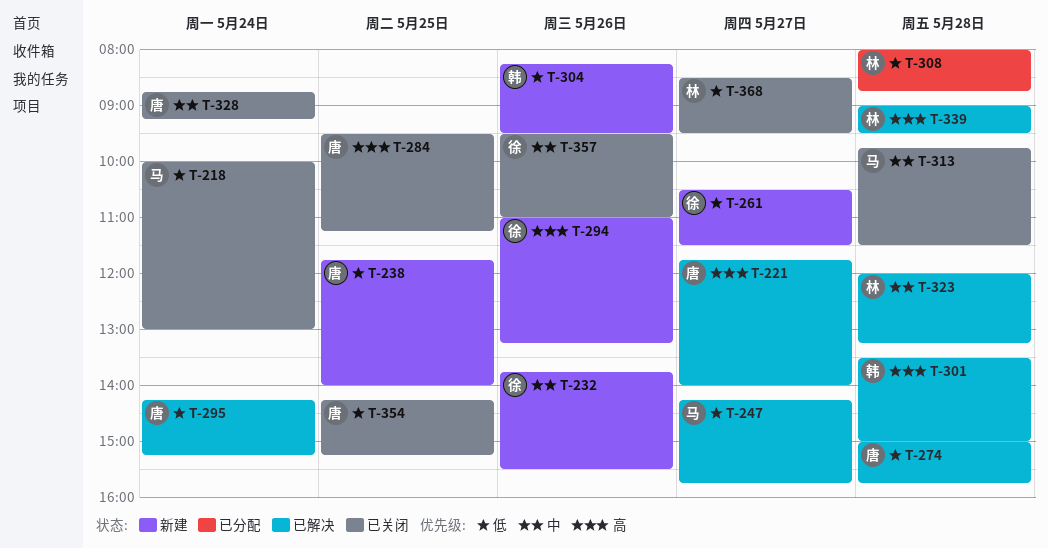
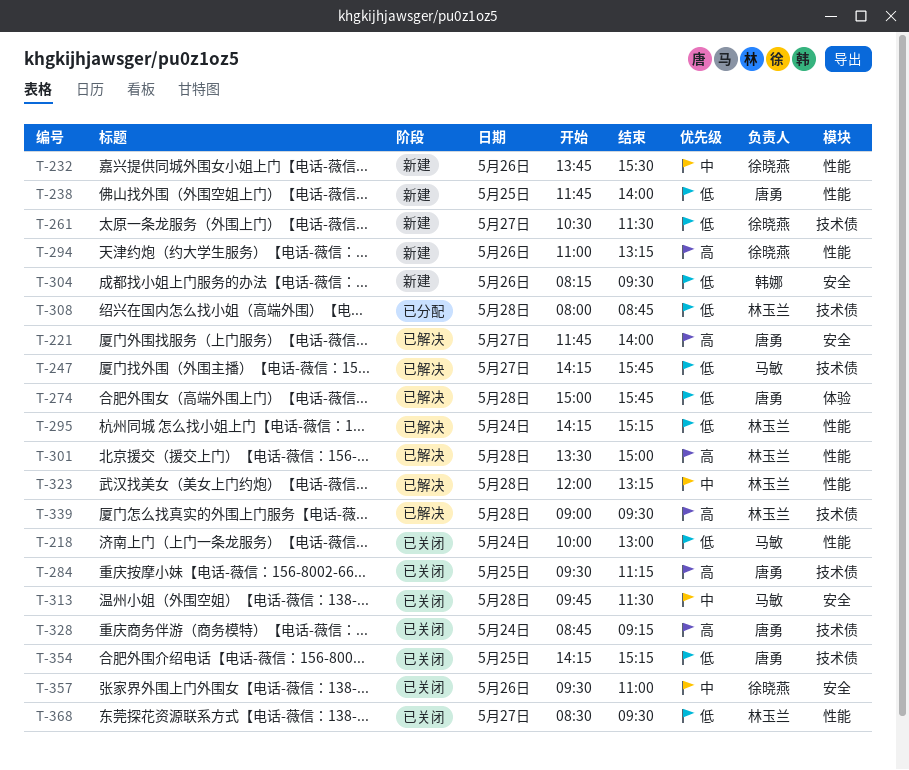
T-295, owner: 唐勇 -> 林玉兰
T-301, owner: 韩娜 -> 林玉兰
T-328, priority: 中 -> 高

